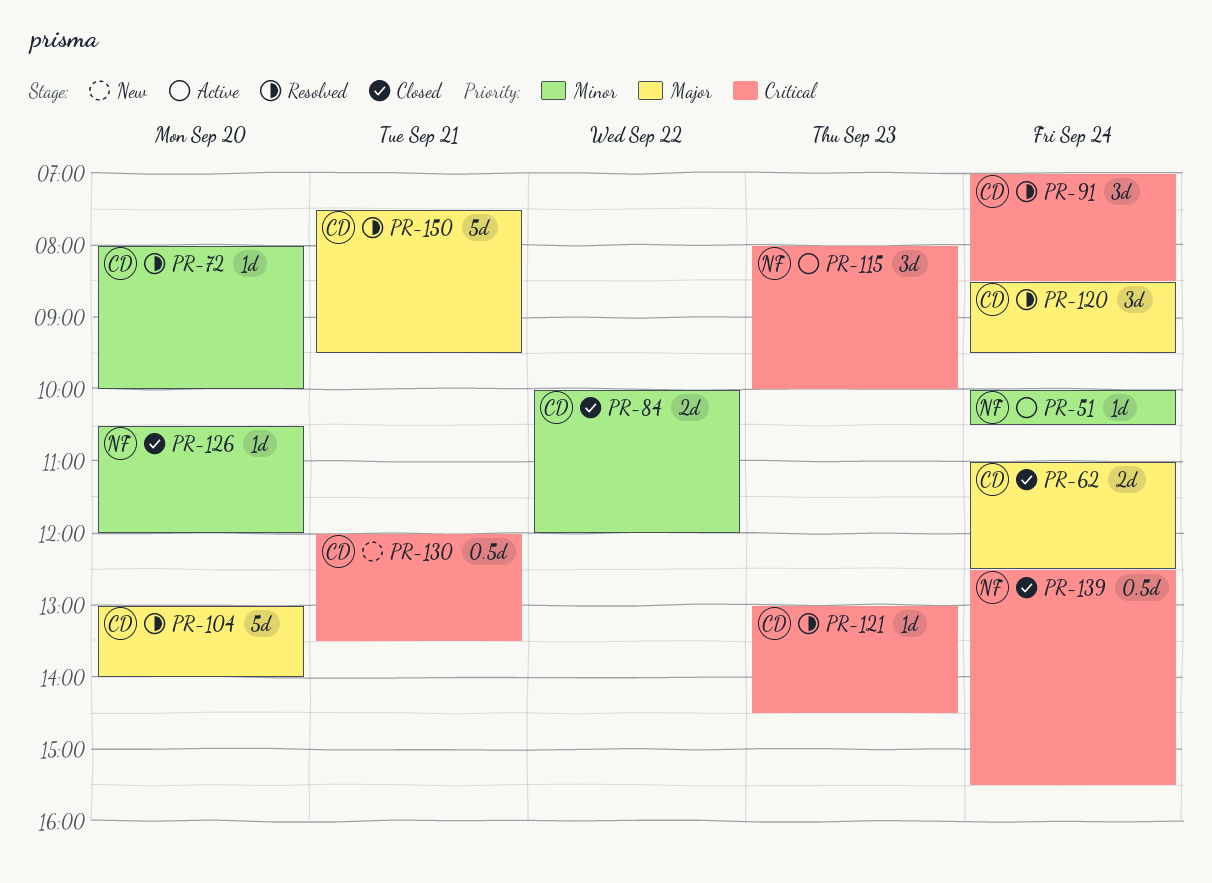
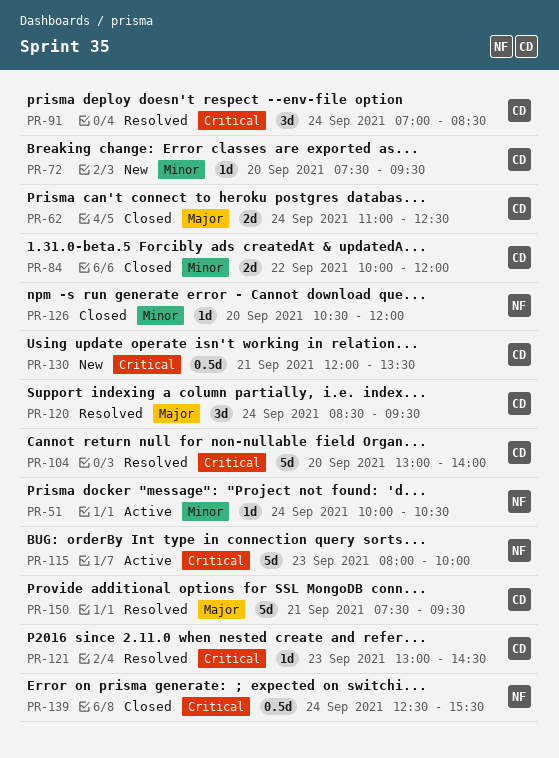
PR-72, status: Resolved -> New
PR-72, begins: 08:00 -> 07:30
PR-72, ends: 10:00 -> 09:30
PR-104, priority: Major -> Critical
PR-115, estimate: 3d -> 5d

